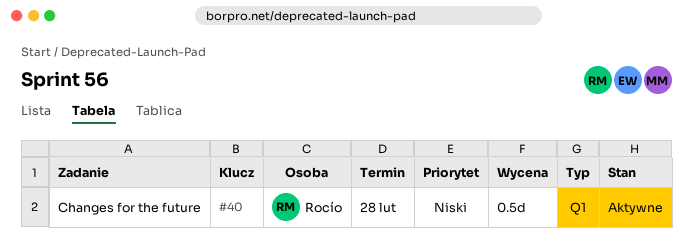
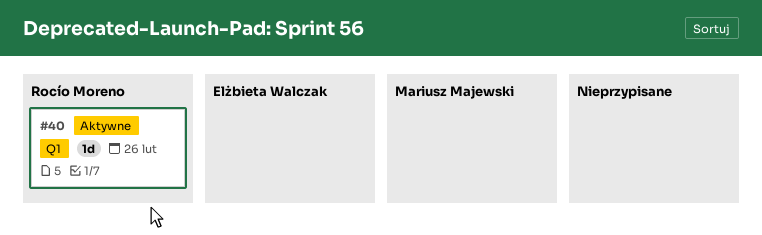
#40, estimate: 0.5d -> 1d
#40, due: Feb 28 -> Feb 26

